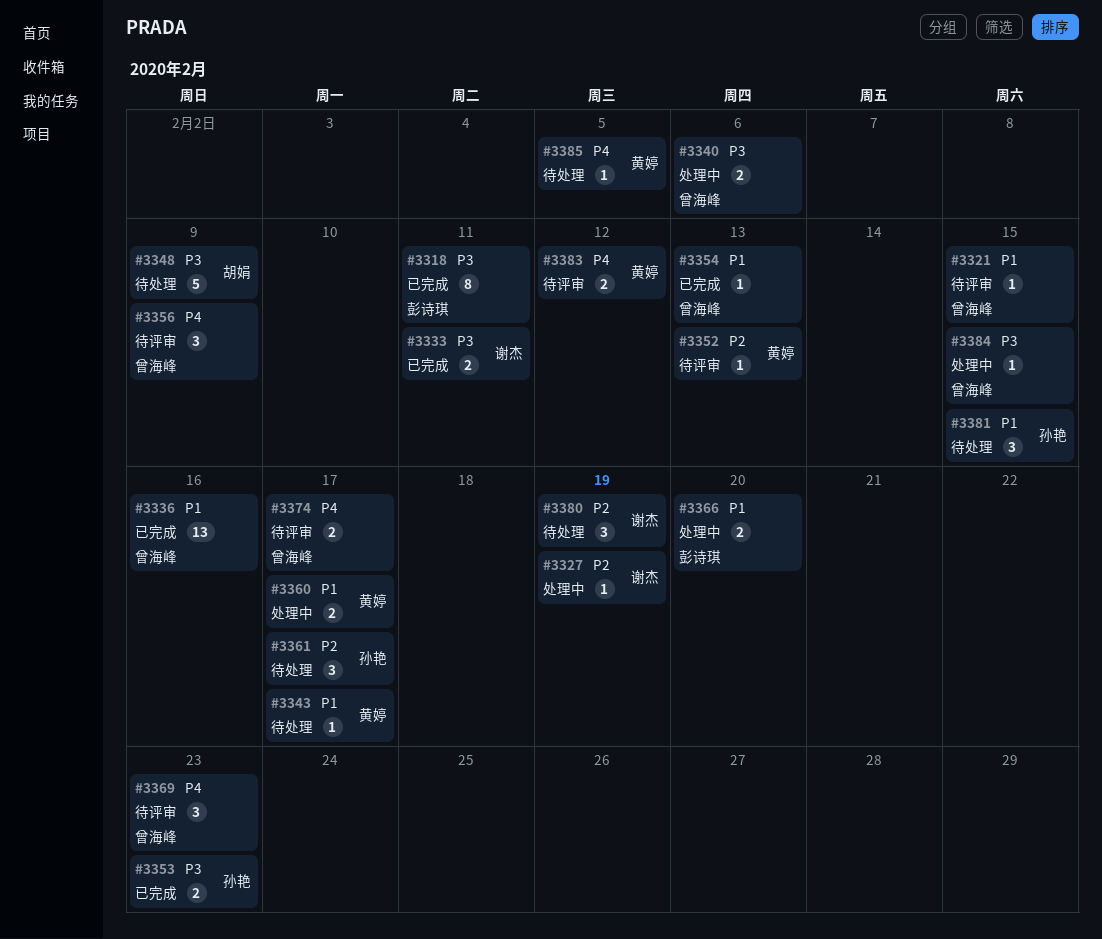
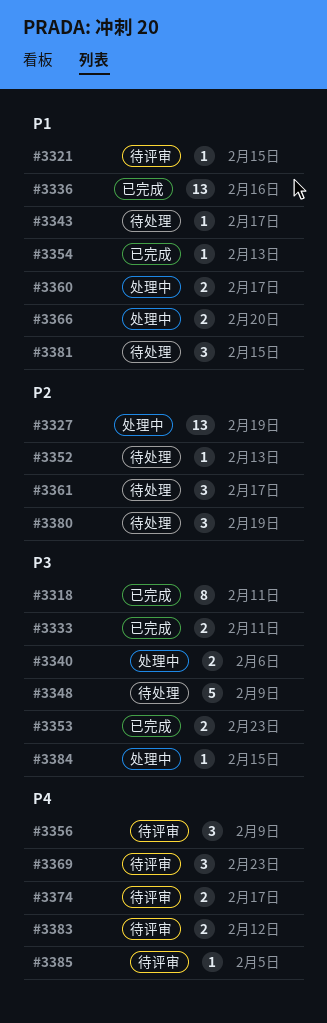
#3327, estimate: 1 -> 13
#3352, status: 待评审 -> 待处理
#3385, status: 待处理 -> 待评审

